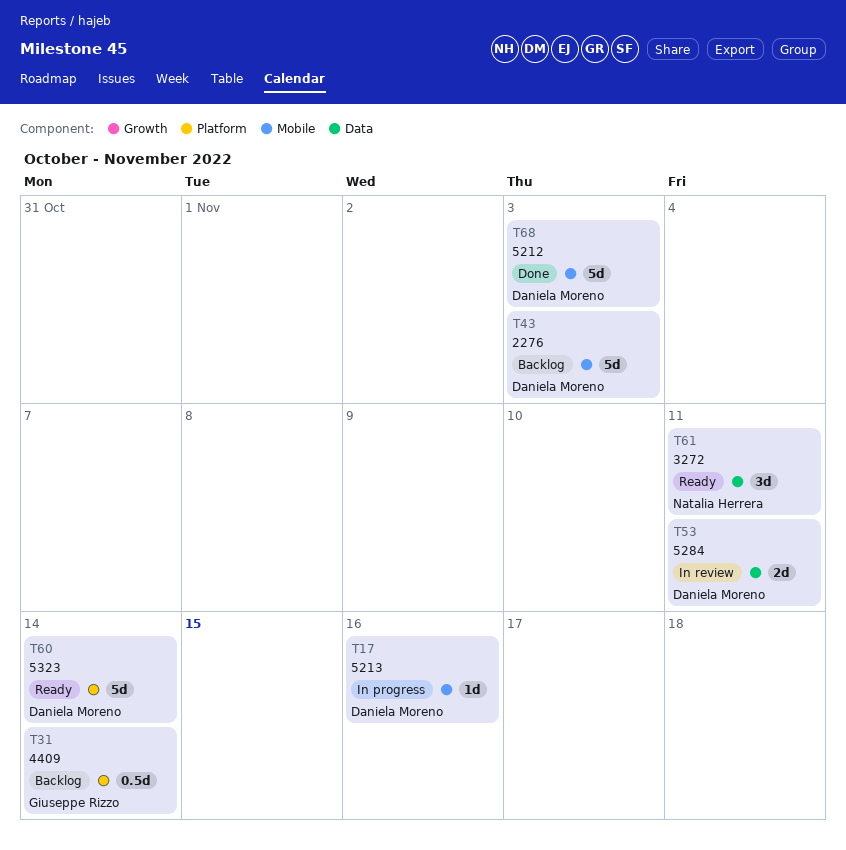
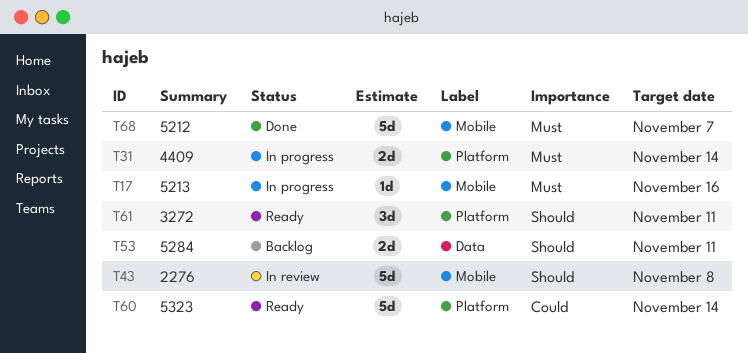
T31, status: Backlog -> In progress
T31, estimate: 0.5d -> 2d
T43, status: Backlog -> In review
T43, due: Nov 3 -> Nov 8
T53, status: In review -> Backlog
T61, label: Data -> Platform
T68, due: Nov 3 -> Nov 7

